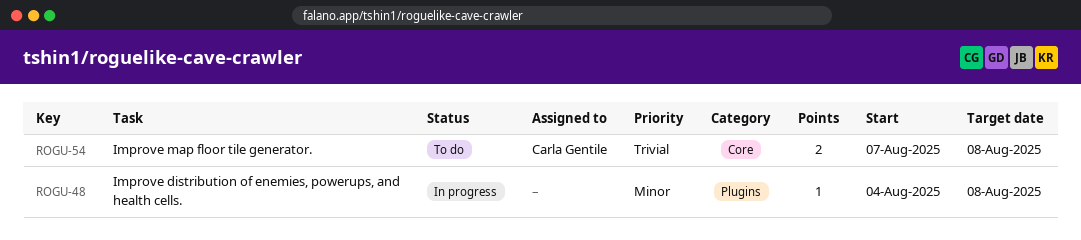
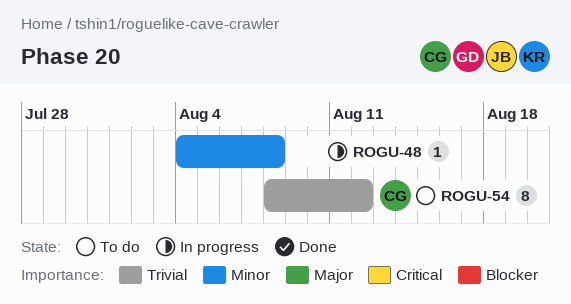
ROGU-54, estimate: 2 -> 8
ROGU-54, start: Aug 7 -> Aug 8
ROGU-54, due: Aug 8 -> Aug 12

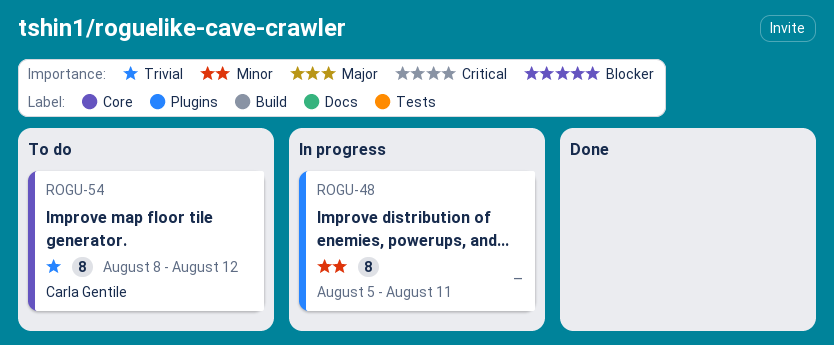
ROGU-48, estimate: 1 -> 8
ROGU-48, start: Aug 4 -> Aug 5
ROGU-48, due: Aug 8 -> Aug 11

